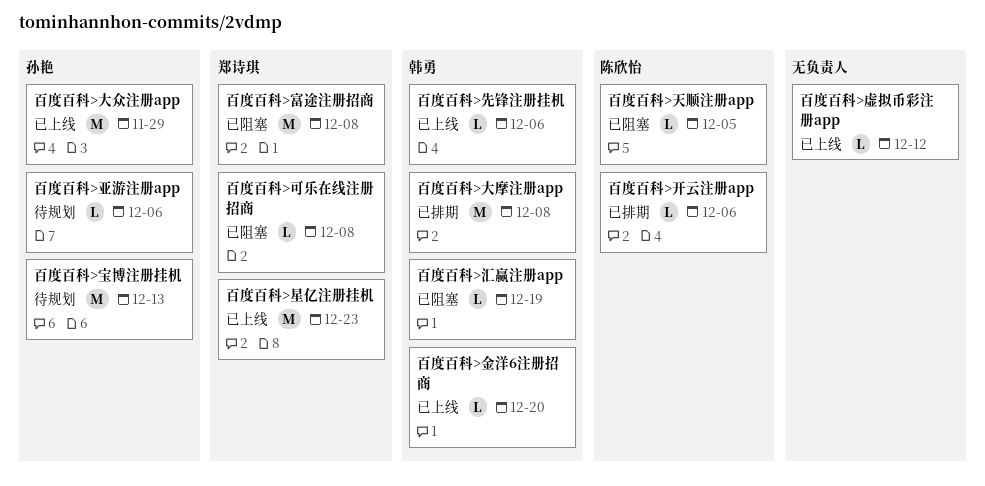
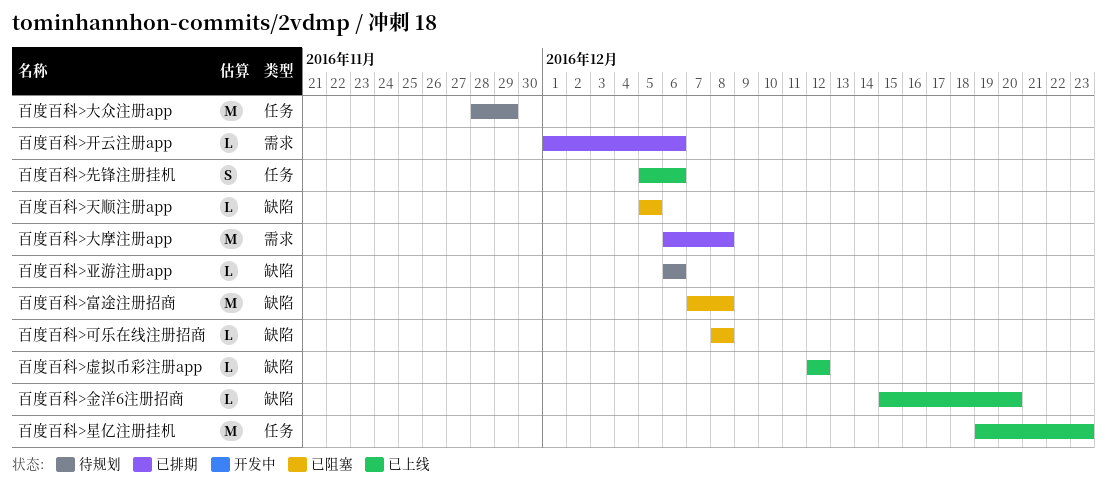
百度百科>先锋注册挂机, estimate: L -> S
百度百科>大众注册app, status: 已上线 -> 待规划
百度百科>宝博注册挂机: present -> none
百度百科>汇赢注册app: present -> none

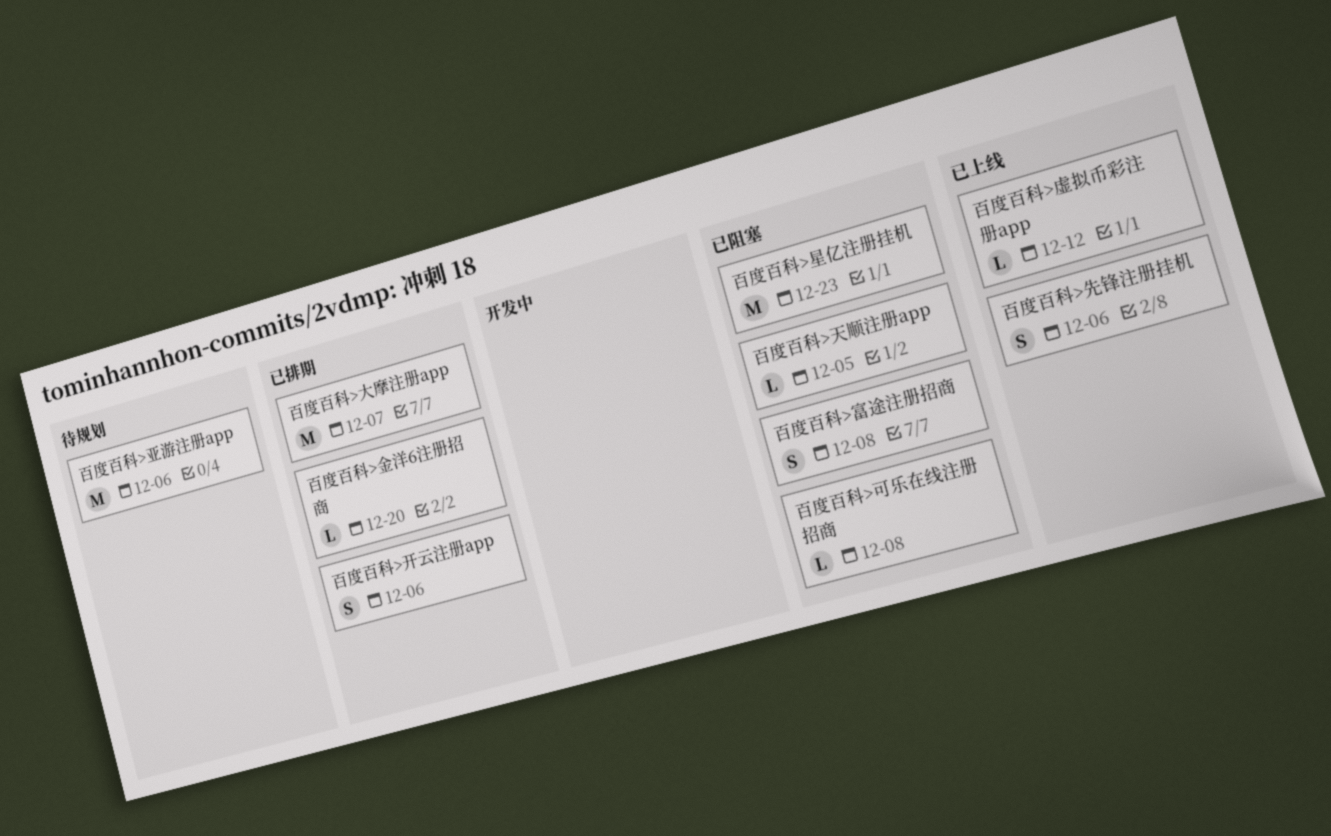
百度百科>亚游注册app, estimate: L -> M
百度百科>大众注册app: present -> none
百度百科>大摩注册app, due: Dec 8 -> Dec 7
百度百科>富途注册招商, estimate: M -> S
百度百科>开云注册app, estimate: L -> S
百度百科>星亿注册挂机, status: 已上线 -> 已阻塞
百度百科>金洋6注册招商, status: 已上线 -> 已排期

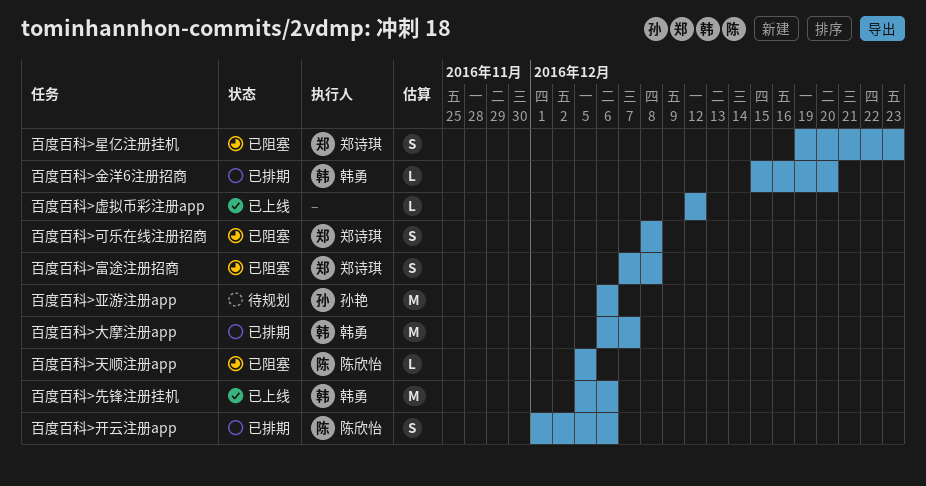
百度百科>先锋注册挂机, estimate: S -> M
百度百科>可乐在线注册招商, estimate: L -> S
百度百科>星亿注册挂机, estimate: M -> S

